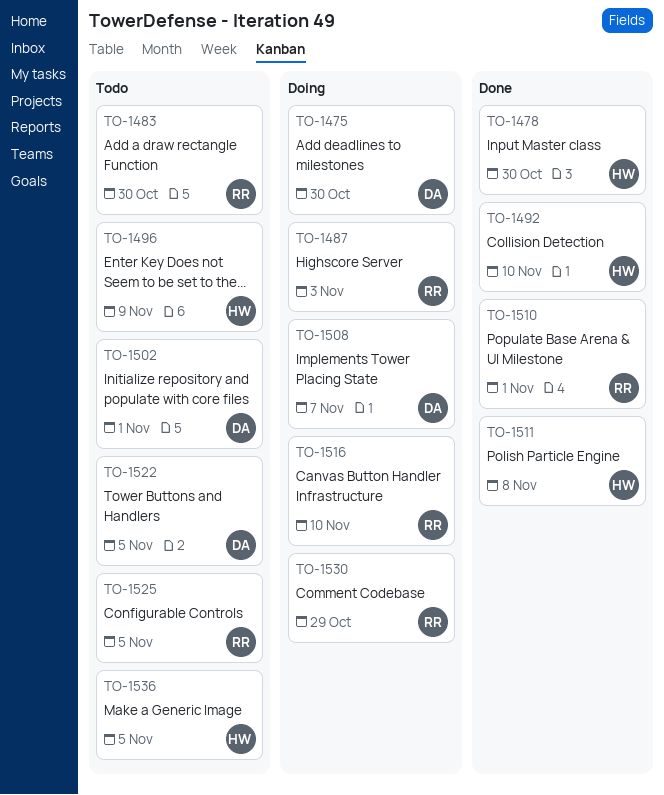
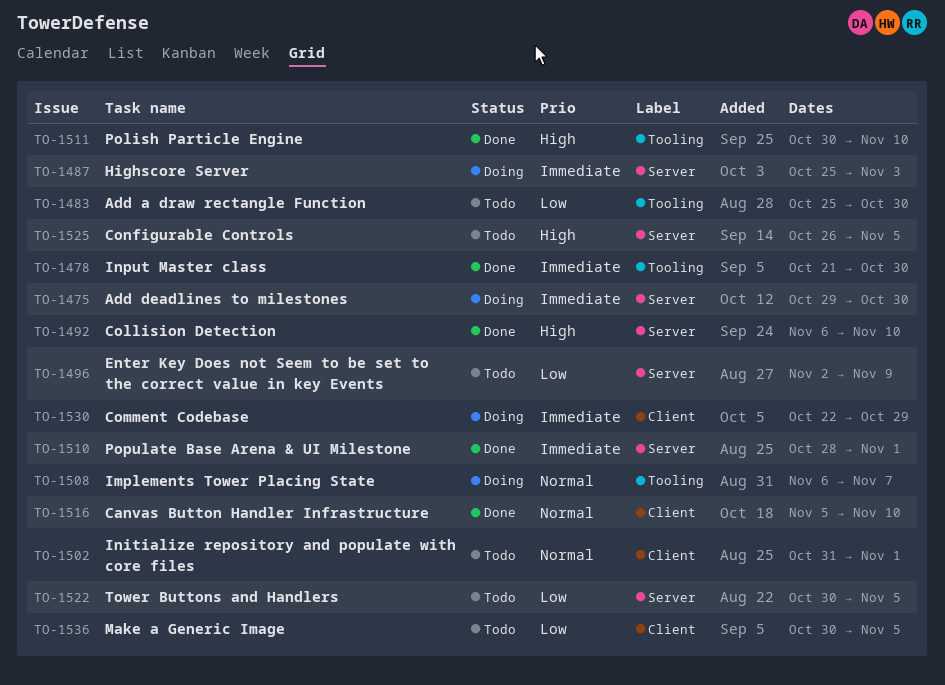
TO-1511, due: Nov 8 -> Nov 10
TO-1516, status: Doing -> Done

